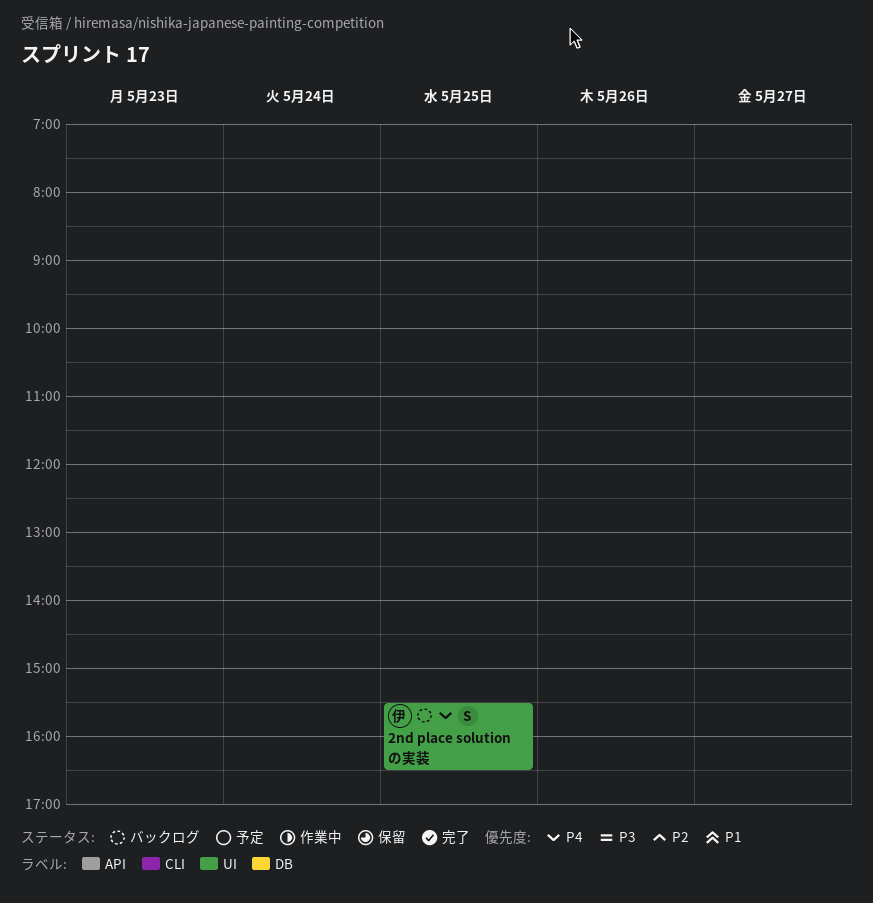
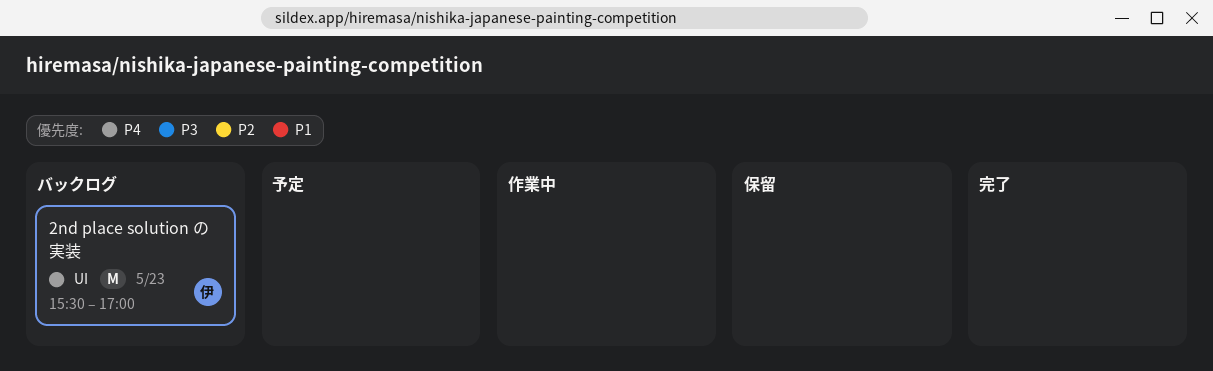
2nd place solution の実装, estimate: S -> M
2nd place solution の実装, day: May 25 -> May 23
2nd place solution の実装, ends: 16:30 -> 17:00

